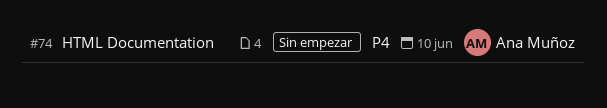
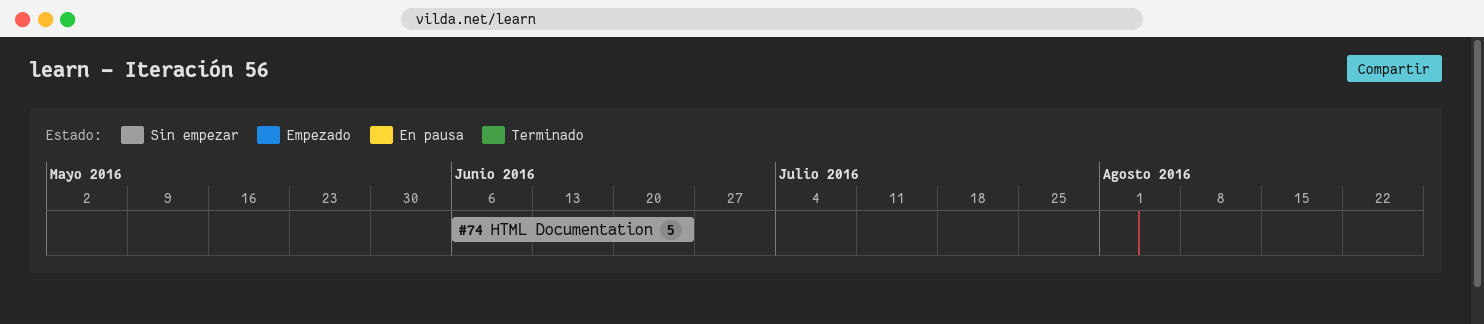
#74, due: Jun 10 -> Jun 24

